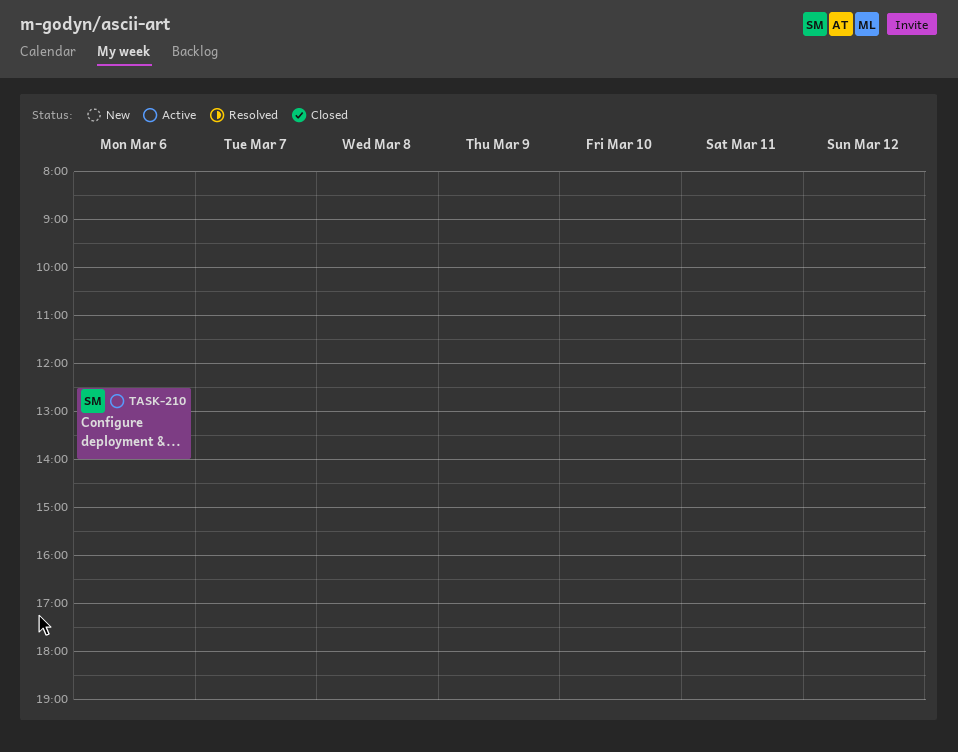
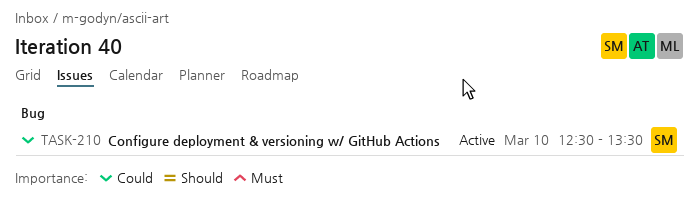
TASK-210, day: Mar 6 -> Mar 10
TASK-210, ends: 14:00 -> 13:30

